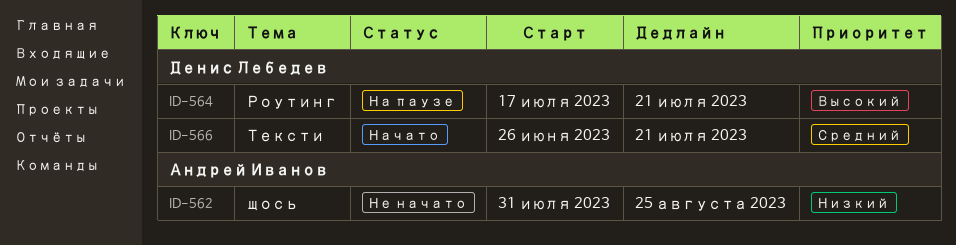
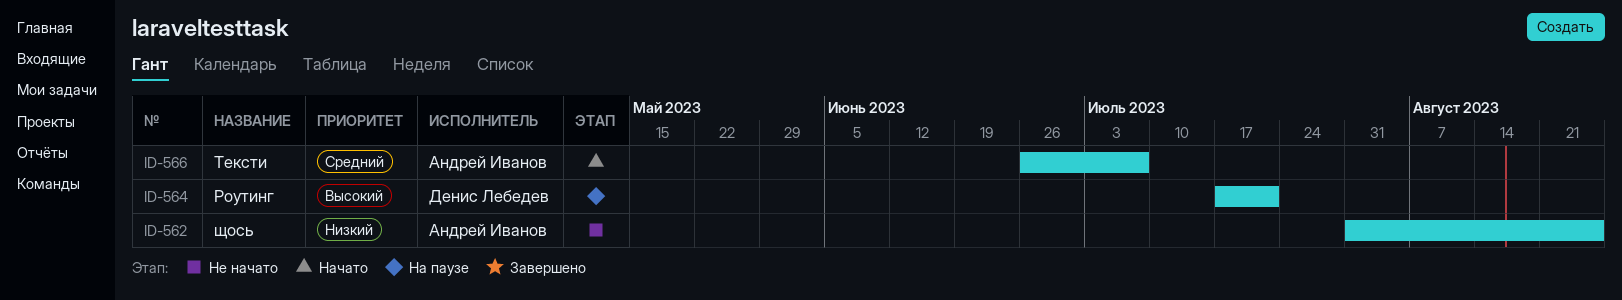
ID-566, owner: Денис Лебедев -> Андрей Иванов
ID-566, due: Jul 21 -> Jul 7

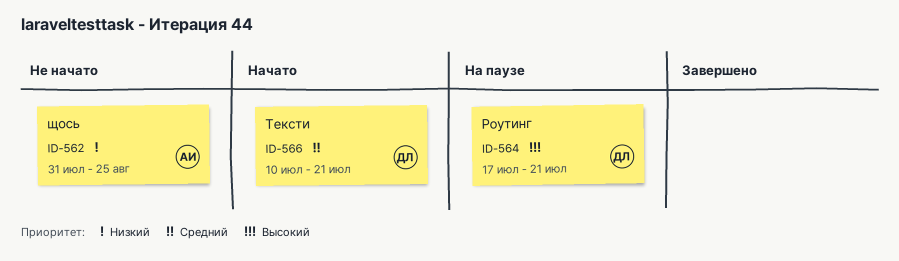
ID-566, owner: Андрей Иванов -> Денис Лебедев
ID-566, start: Jun 26 -> Jul 10
ID-566, due: Jul 7 -> Jul 21

